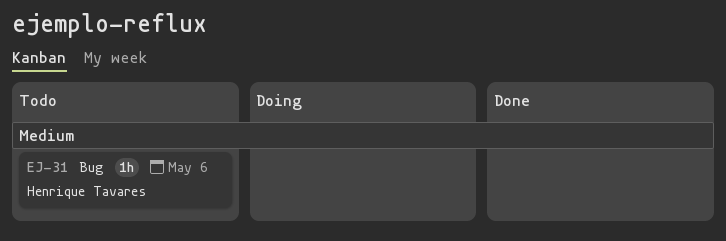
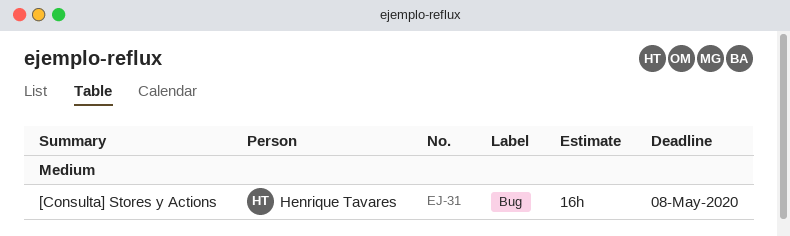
EJ-31, estimate: 1h -> 16h
EJ-31, due: May 6 -> May 8

